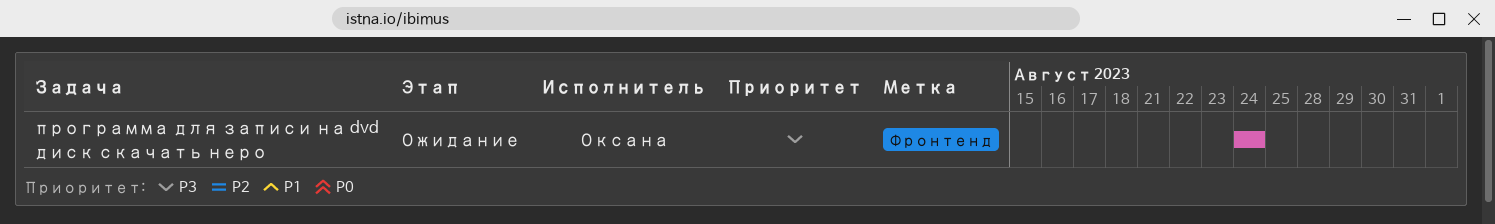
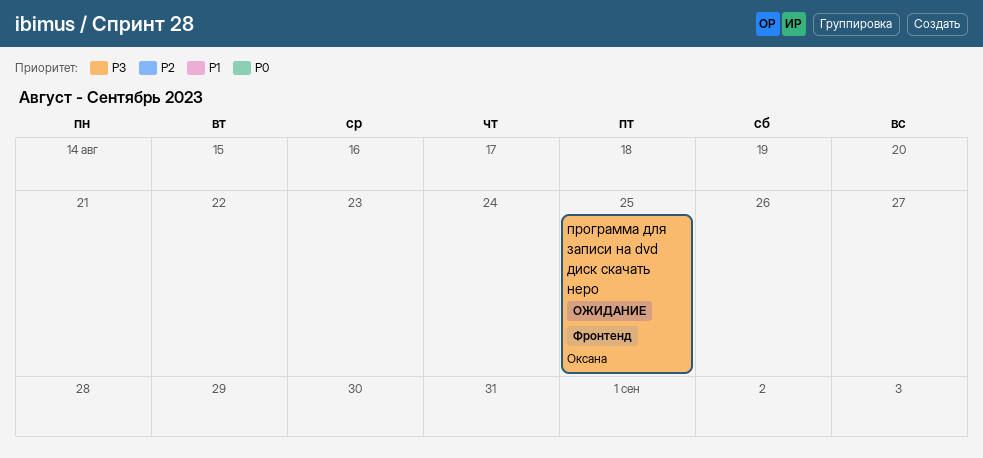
программа для записи на dvd диск скачать неро, due: Aug 24 -> Aug 25

